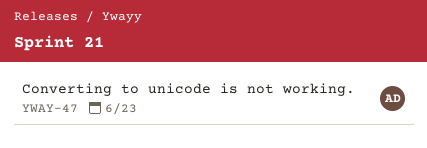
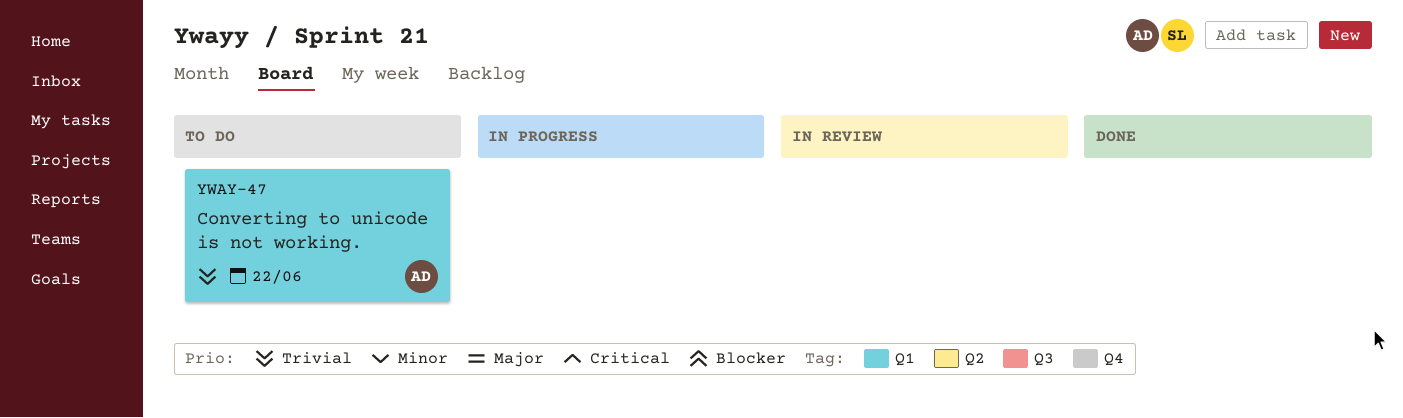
YWAY-47, due: Jun 23 -> Jun 22

